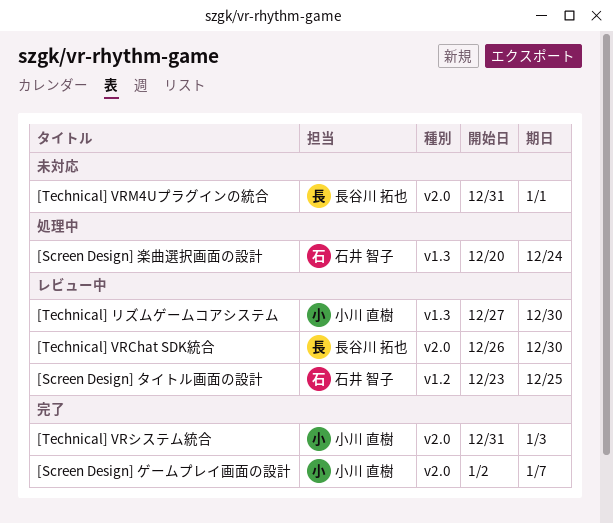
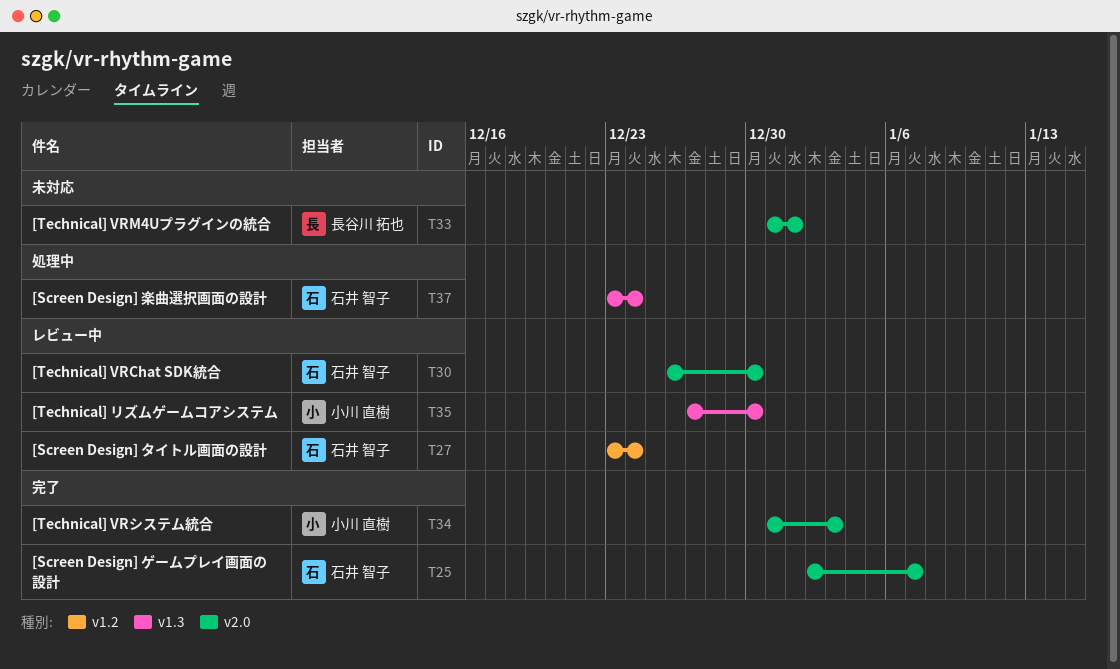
[Screen Design] ゲームプレイ画面の設計, owner: 小川 直樹 -> 石井 智子
[Screen Design] タイトル画面の設計, due: Dec 25 -> Dec 24
[Screen Design] 楽曲選択画面の設計, start: Dec 20 -> Dec 23
[Technical] VRChat SDK統合, owner: 長谷川 拓也 -> 石井 智子

